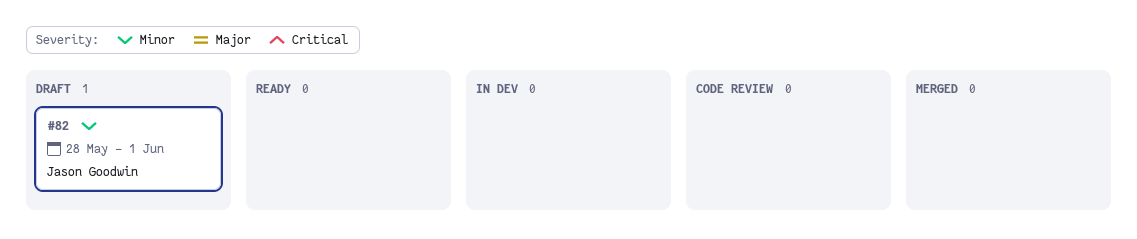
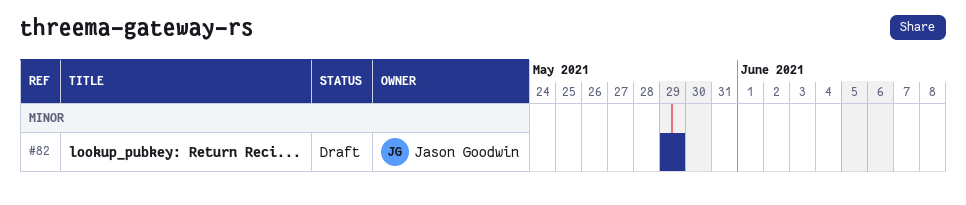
#82, start: May 28 -> May 29
#82, due: Jun 1 -> May 29

